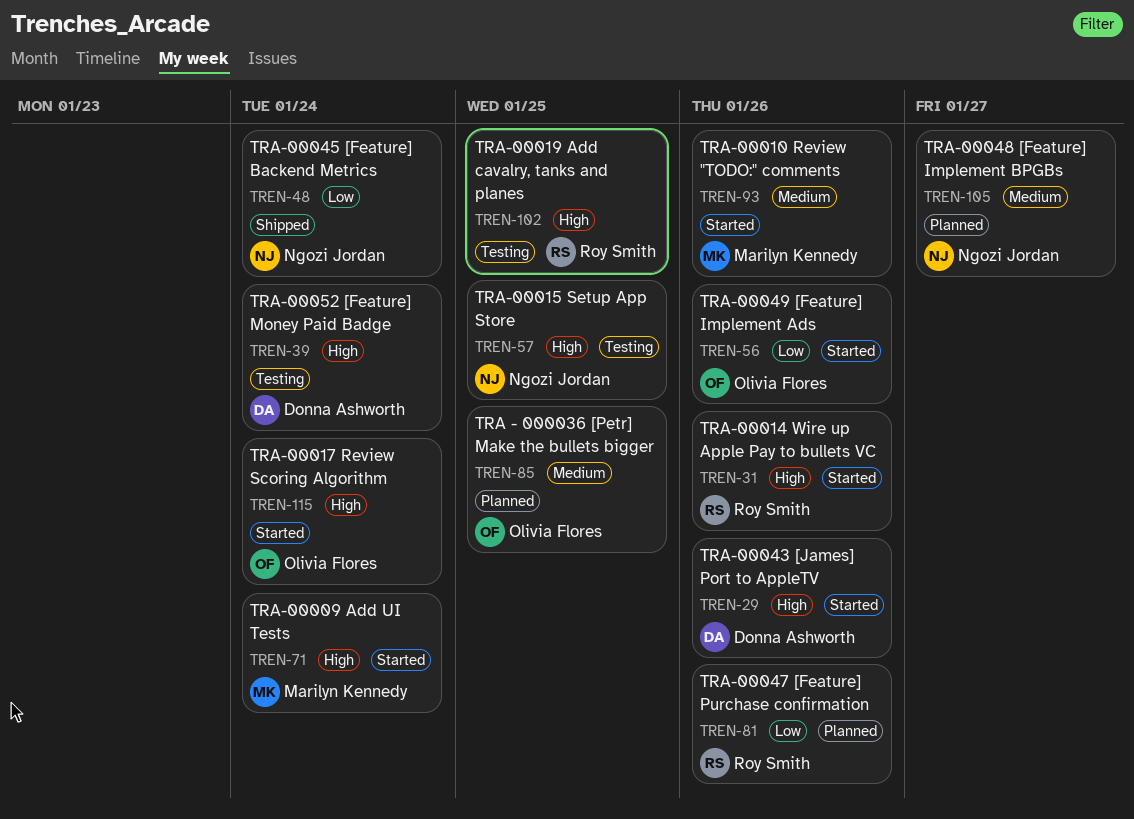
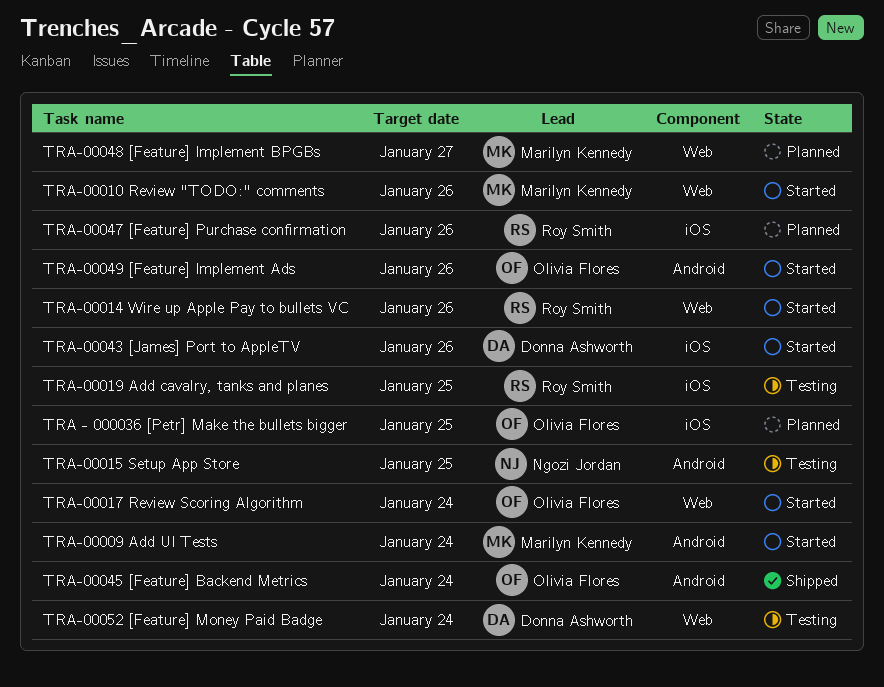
TRA-00045 [Feature] Backend Metrics, owner: Ngozi Jordan -> Olivia Flores
TRA-00048 [Feature] Implement BPGBs, owner: Ngozi Jordan -> Marilyn Kennedy

